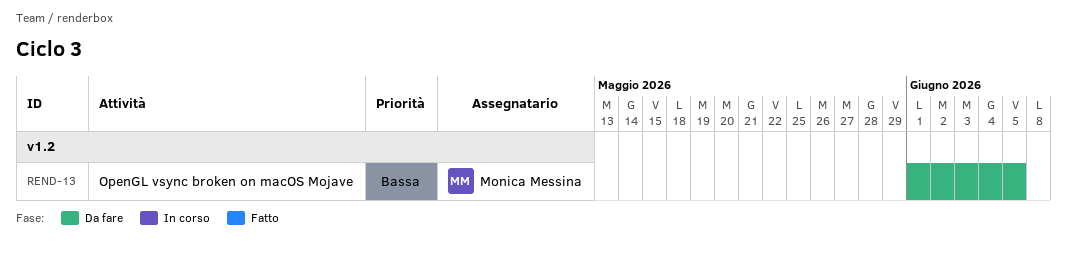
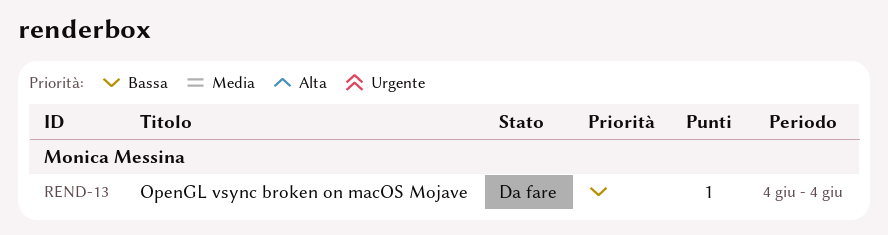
REND-13, start: Jun 1 -> Jun 4
REND-13, due: Jun 5 -> Jun 4

